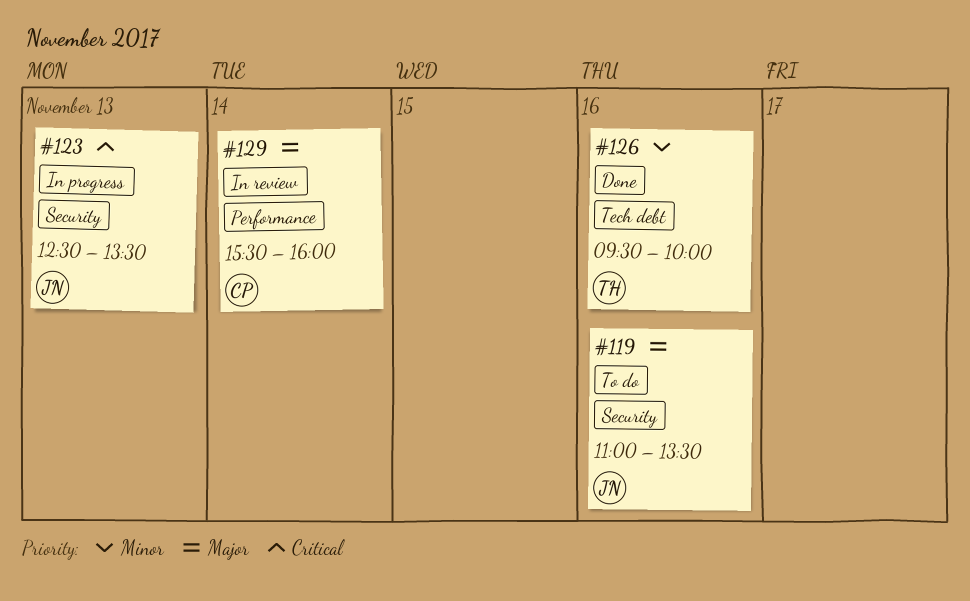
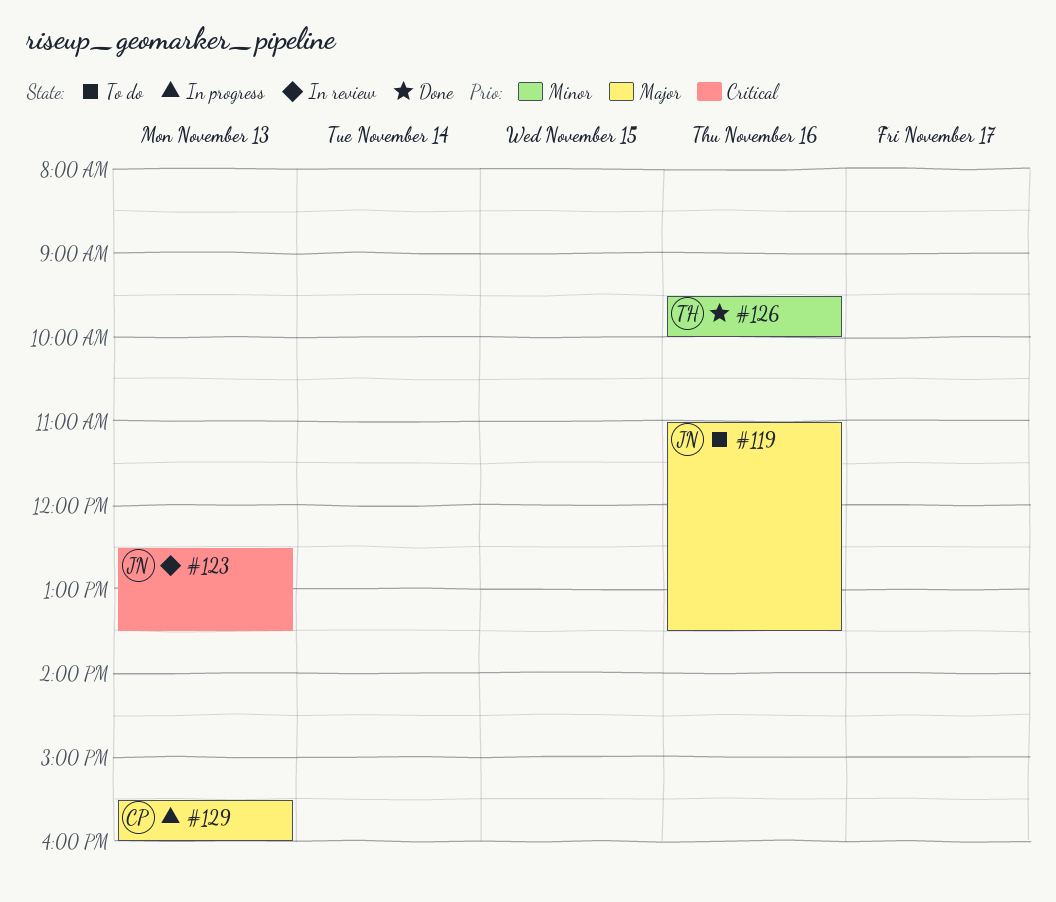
#123, status: In progress -> In review
#129, status: In review -> In progress
#129, day: Nov 14 -> Nov 13

